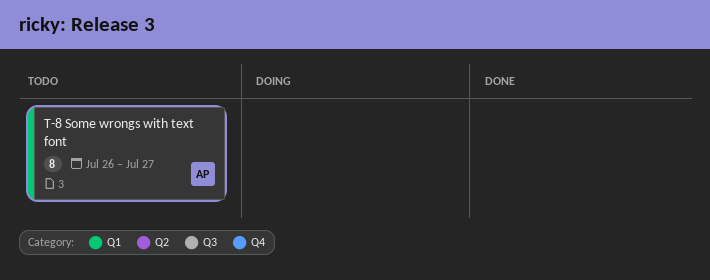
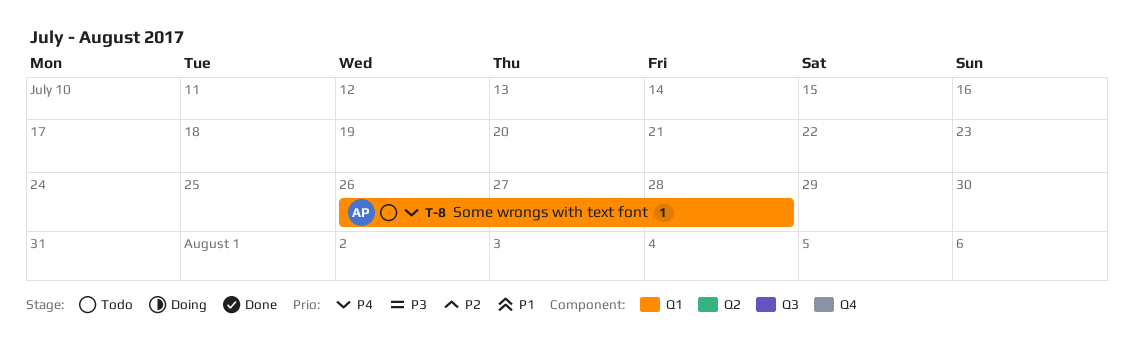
T-8, estimate: 8 -> 1
T-8, due: Jul 27 -> Jul 28

